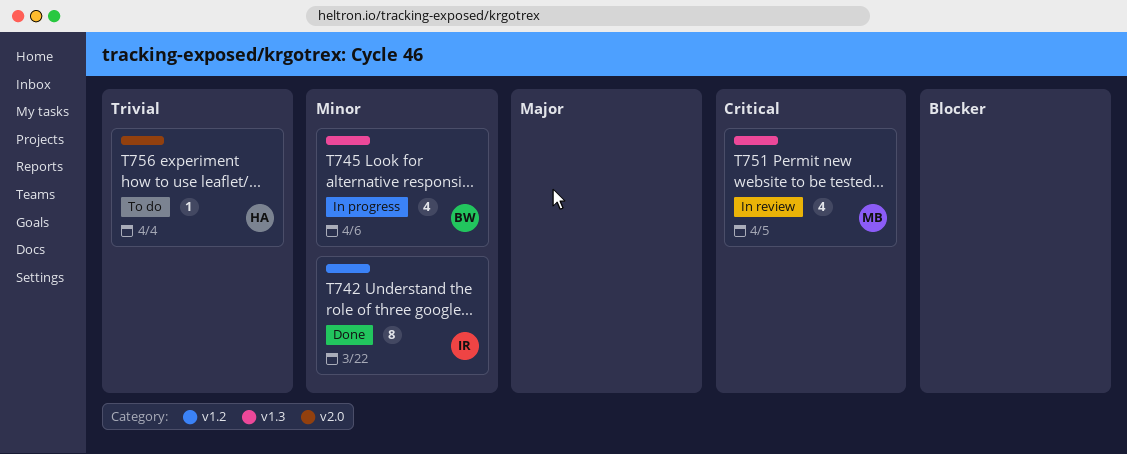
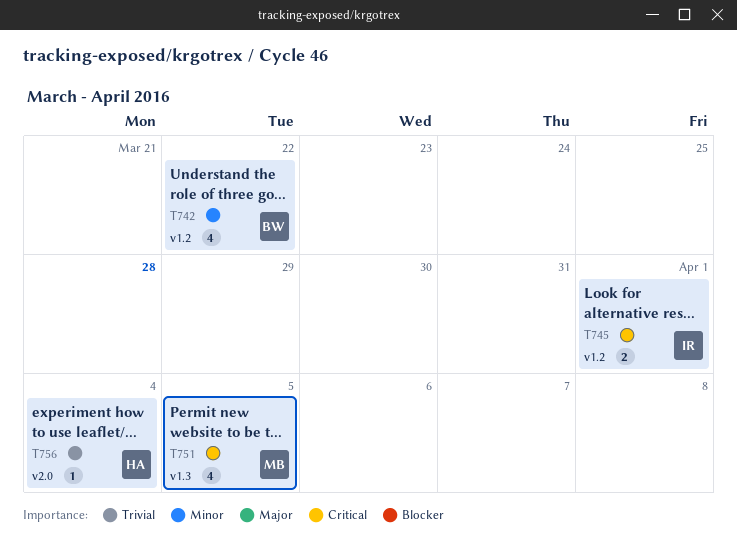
T742, owner: IR -> BW
T742, estimate: 8 -> 4
T745, owner: BW -> IR
T745, priority: Minor -> Critical
T745, label: v1.3 -> v1.2
T745, estimate: 4 -> 2
T745, due: Apr 6 -> Apr 1

